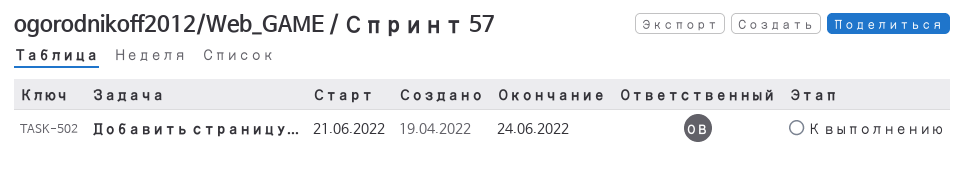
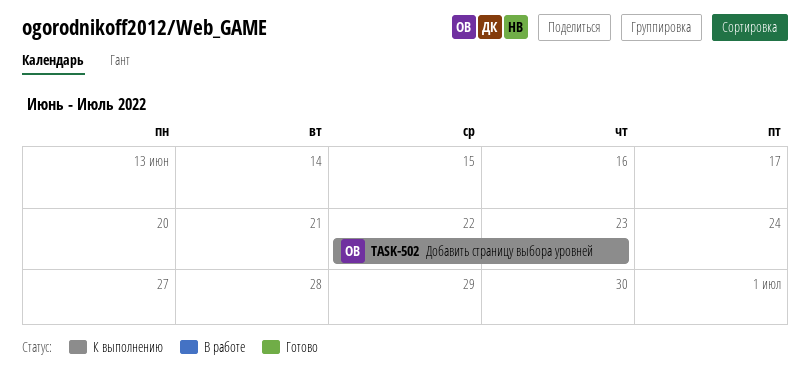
TASK-502, start: Jun 21 -> Jun 22
TASK-502, due: Jun 24 -> Jun 23

